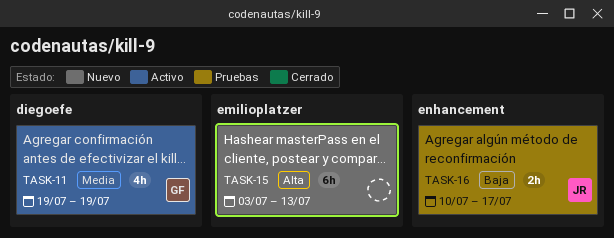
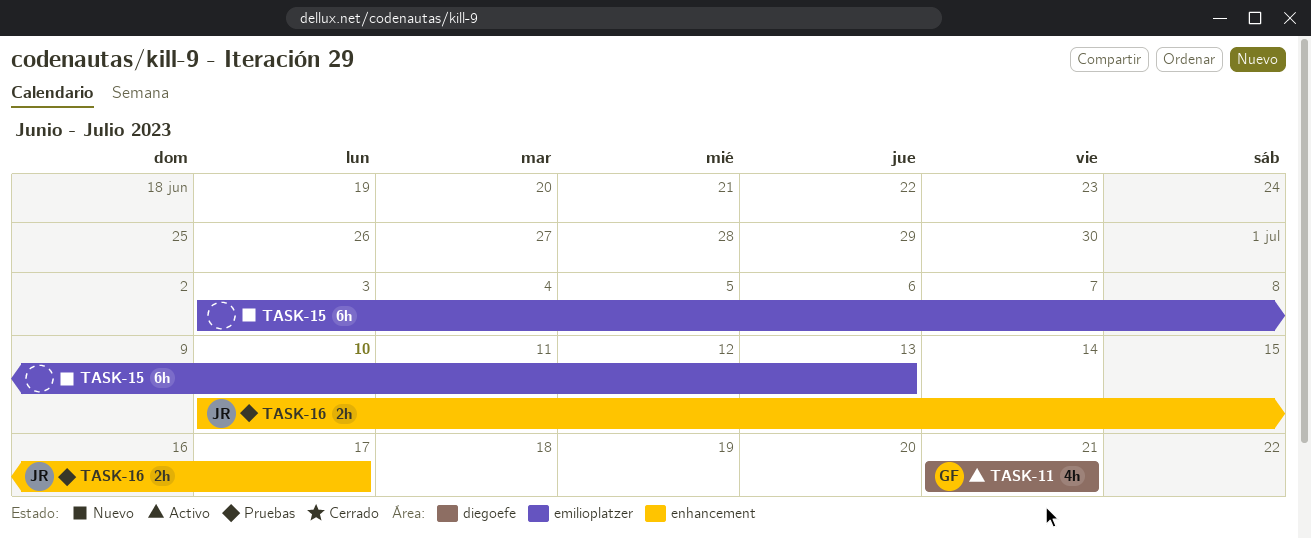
TASK-11, start: Jul 19 -> Jul 21
TASK-11, due: Jul 19 -> Jul 21

